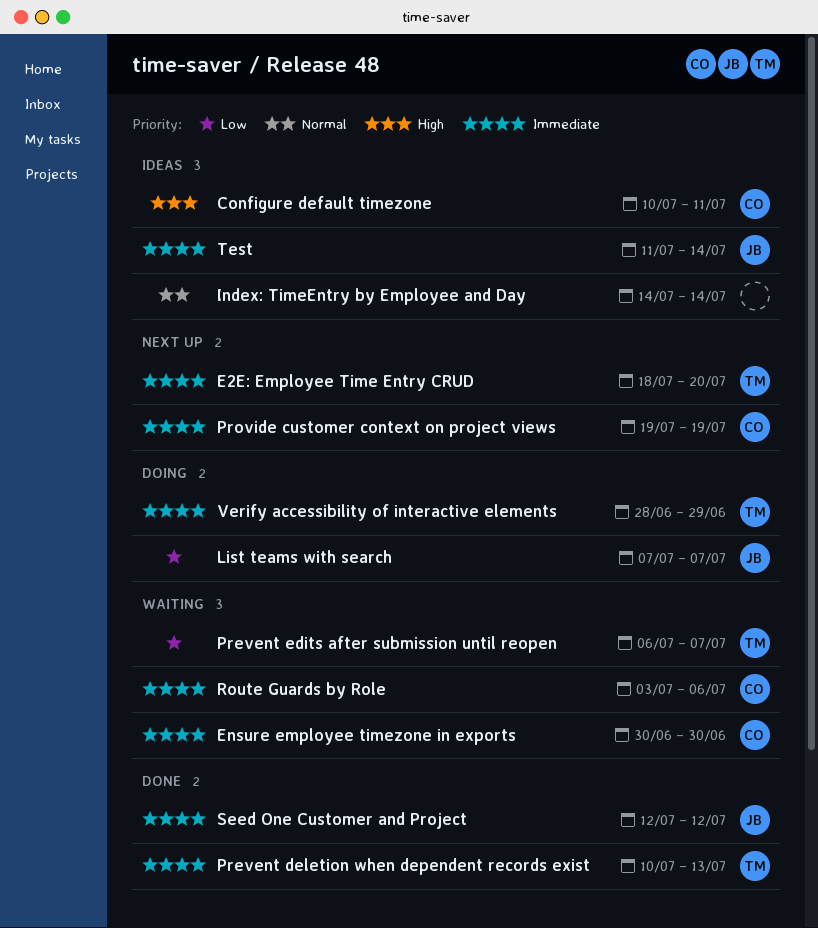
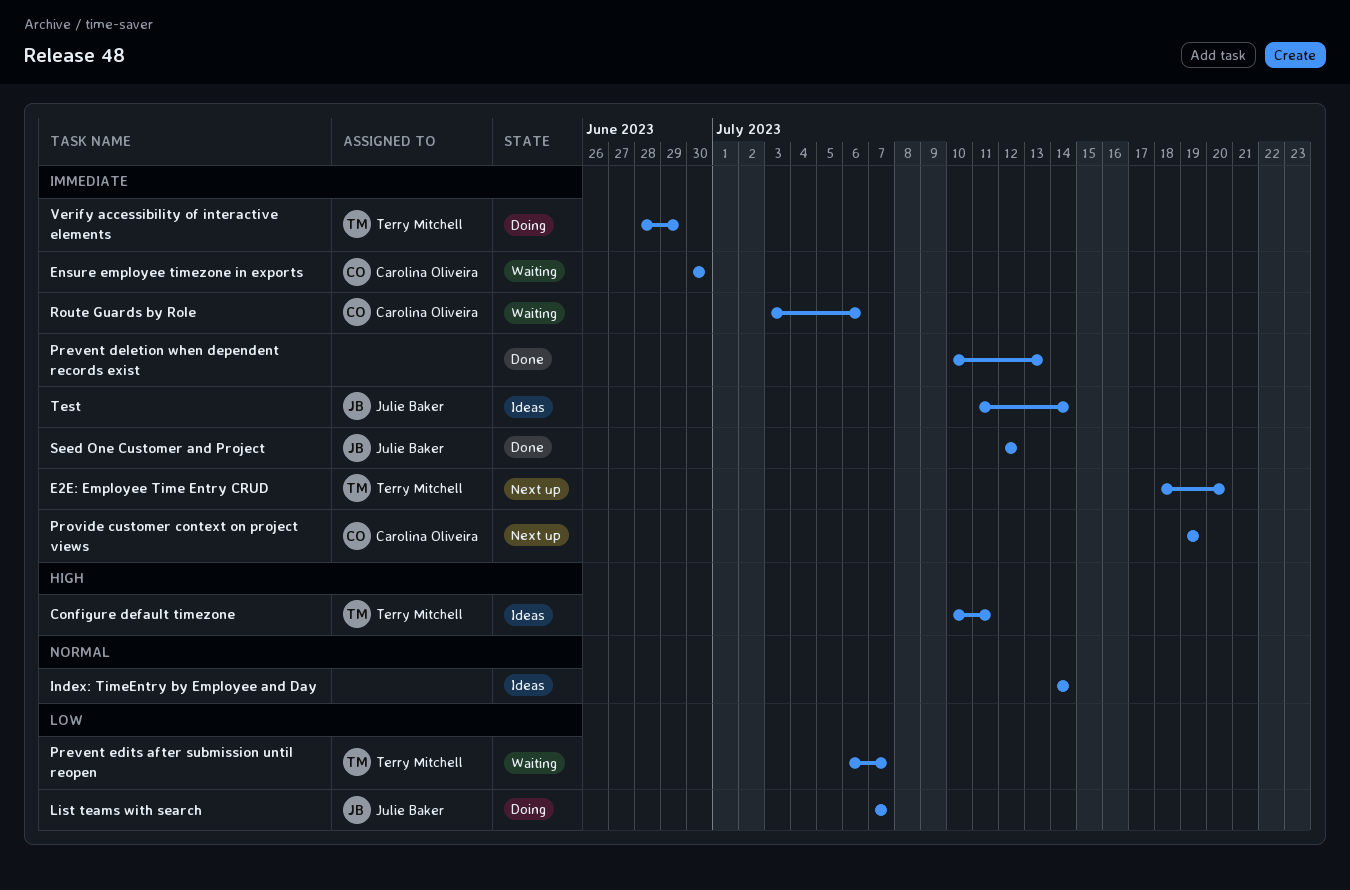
Configure default timezone, owner: Carolina Oliveira -> Terry Mitchell
Prevent deletion when dependent records exist, owner: Terry Mitchell -> none

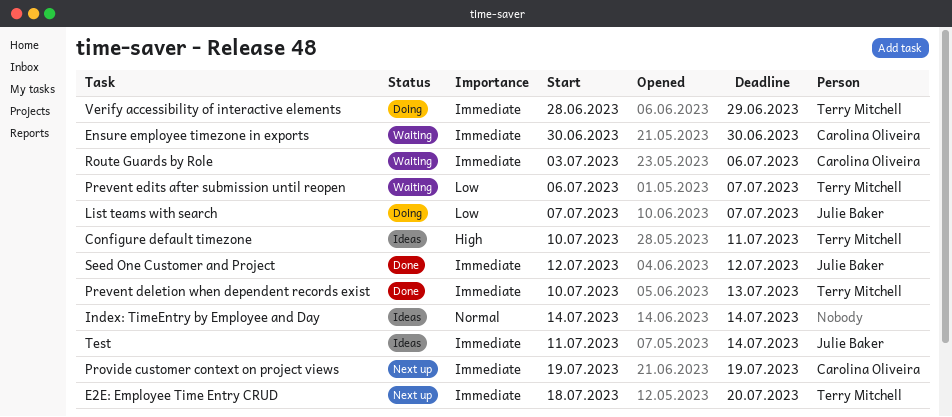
Prevent deletion when dependent records exist, owner: none -> Terry Mitchell

